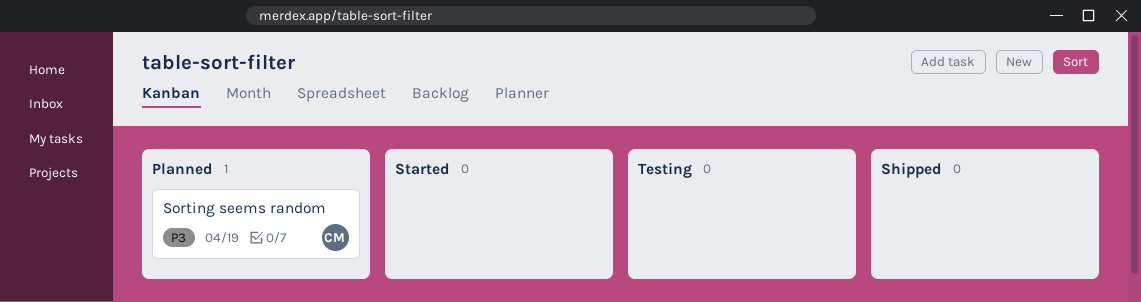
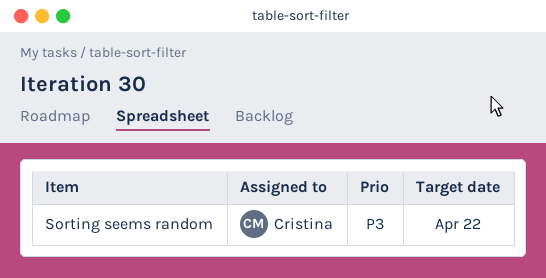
Sorting seems random, due: Apr 19 -> Apr 22

